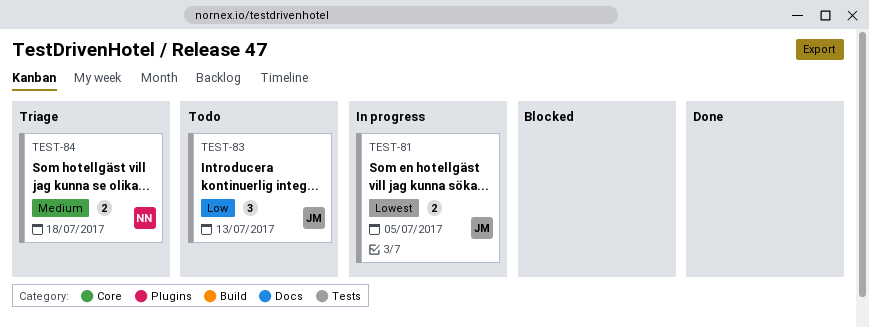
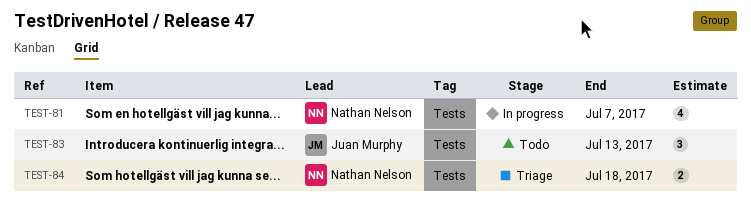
TEST-81, owner: Juan Murphy -> Nathan Nelson
TEST-81, estimate: 2 -> 4
TEST-81, due: Jul 5 -> Jul 7

